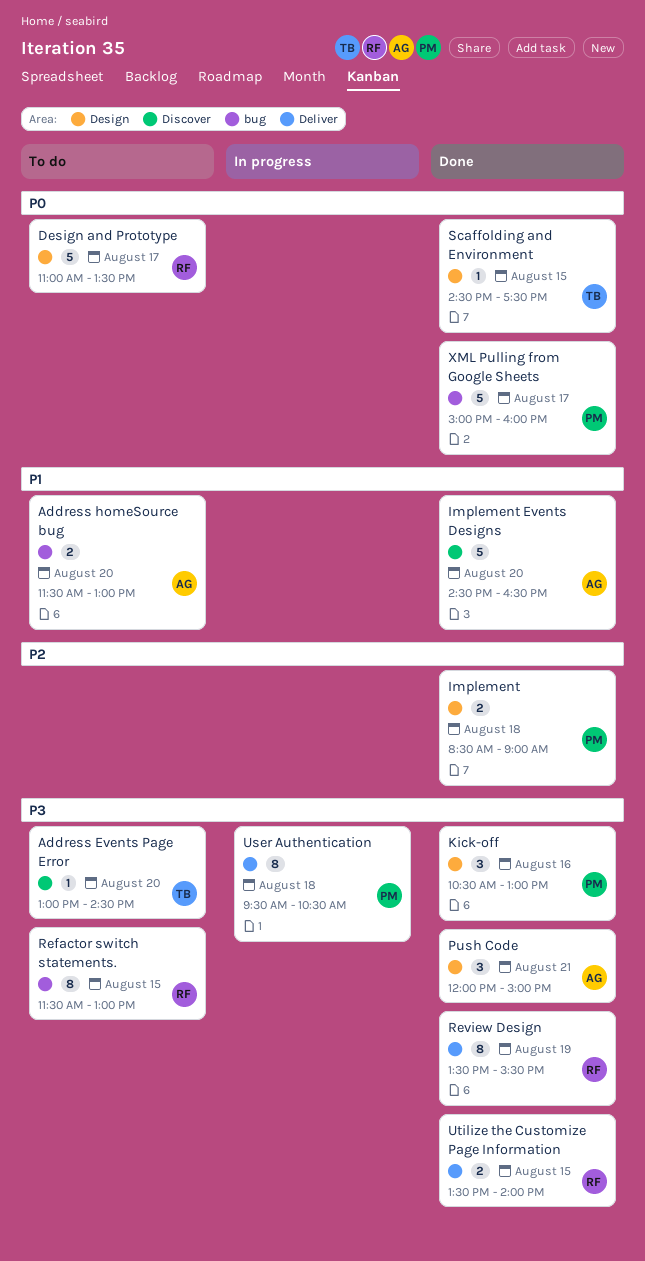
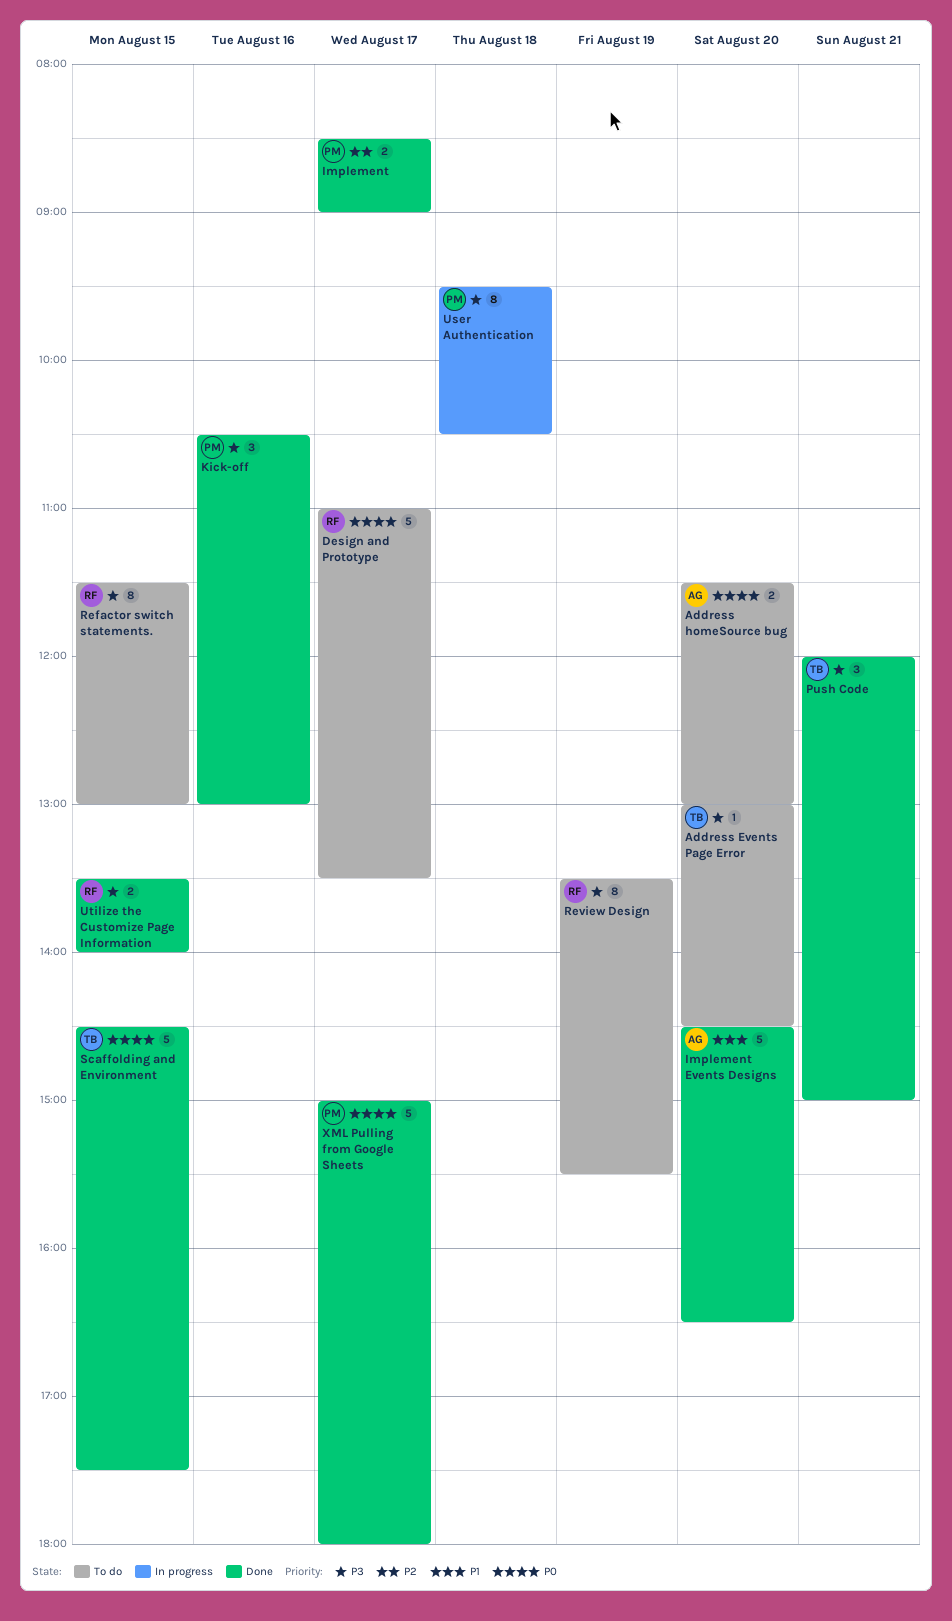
Address homeSource bug, priority: P1 -> P0
Implement, day: Aug 18 -> Aug 17
Push Code, owner: AG -> TB
Review Design, status: Done -> To do
Scaffolding and Environment, estimate: 1 -> 5
XML Pulling from Google Sheets, ends: 16:00 -> 18:00

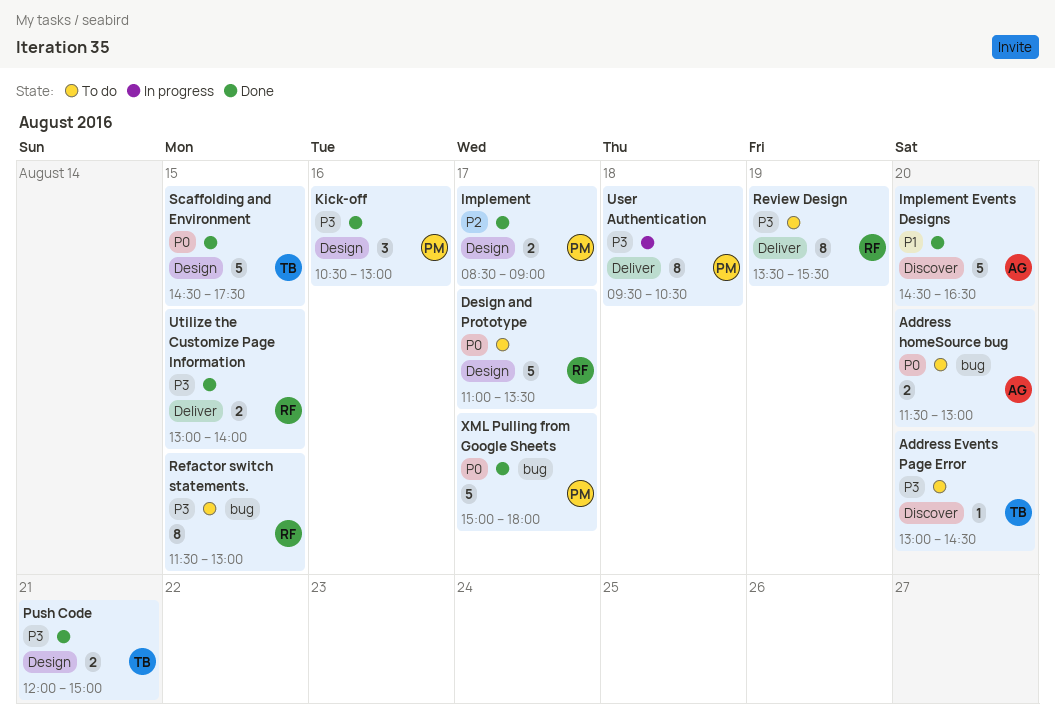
Push Code, estimate: 3 -> 2
Utilize the Customize Page Information, begins: 13:30 -> 13:00

